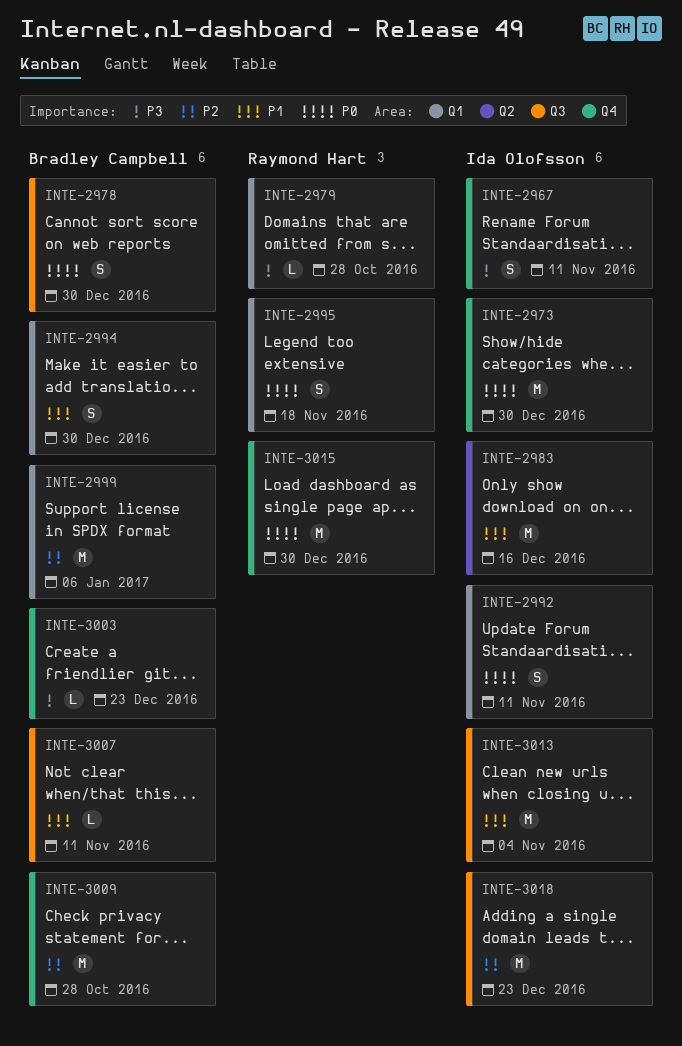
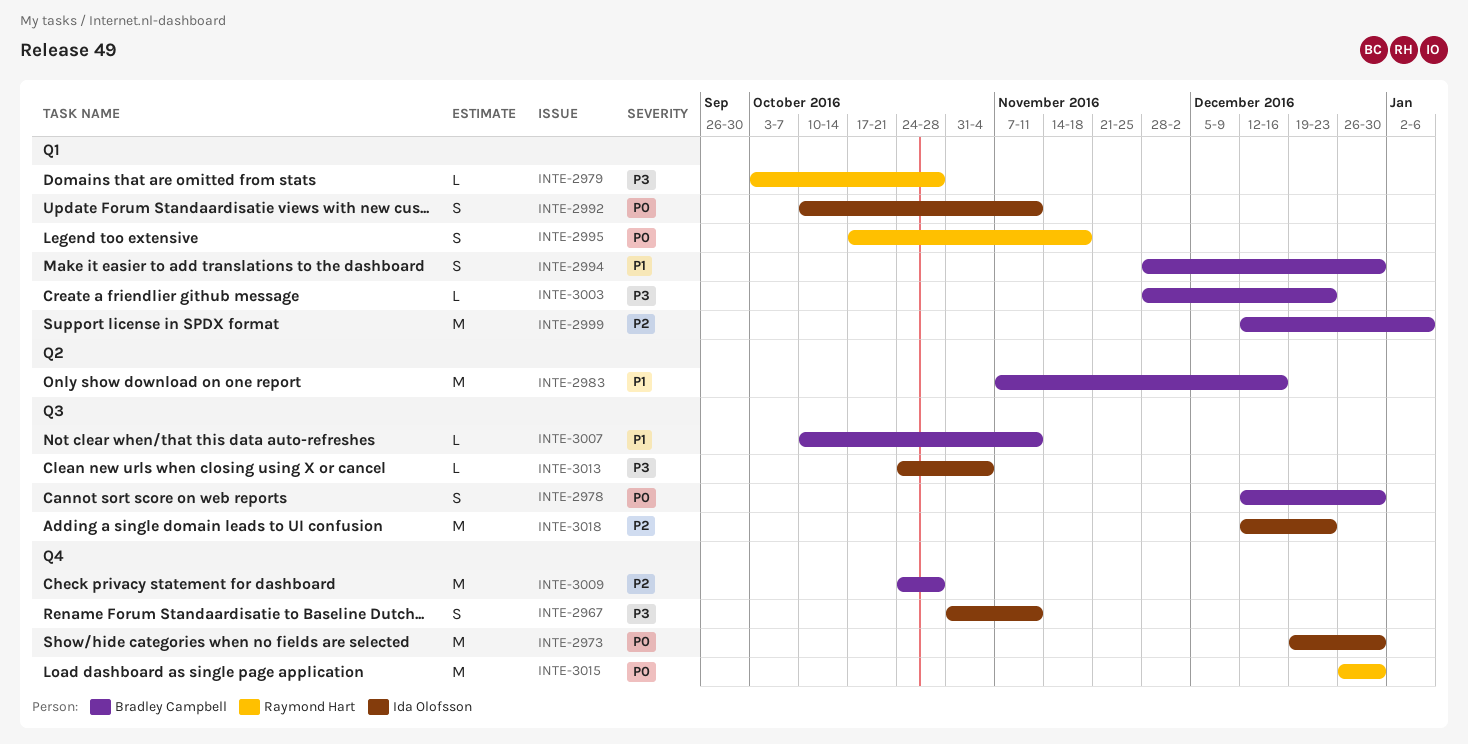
INTE-2983, owner: Ida Olofsson -> Bradley Campbell
INTE-3003, label: Q4 -> Q1
INTE-3013, priority: P1 -> P3
INTE-3013, estimate: M -> L

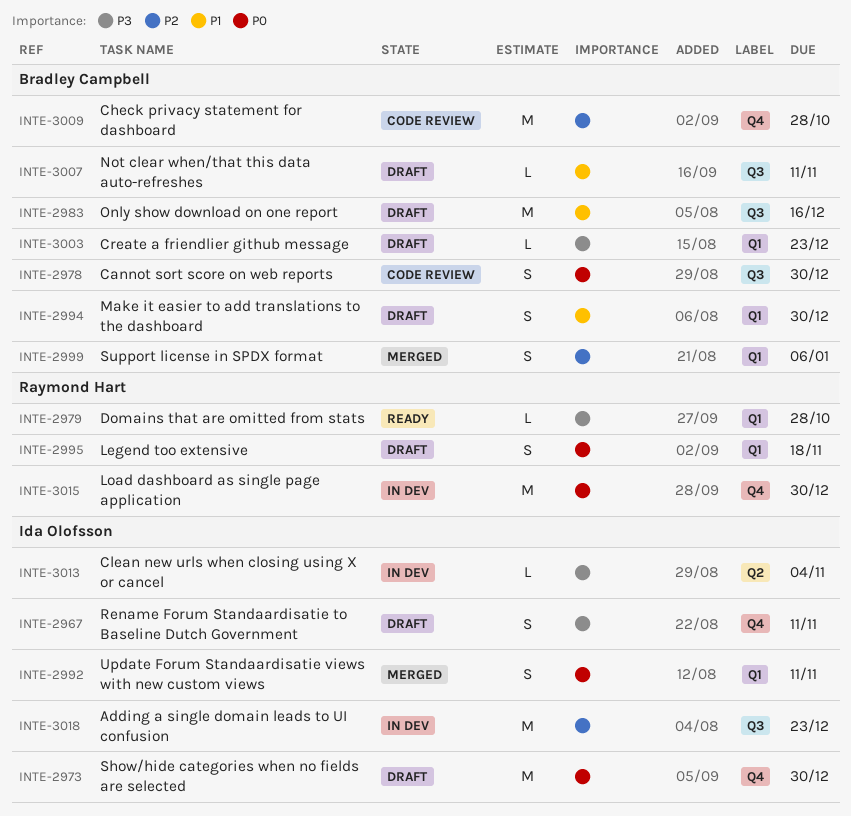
INTE-2983, label: Q2 -> Q3
INTE-2999, estimate: M -> S
INTE-3013, label: Q3 -> Q2

